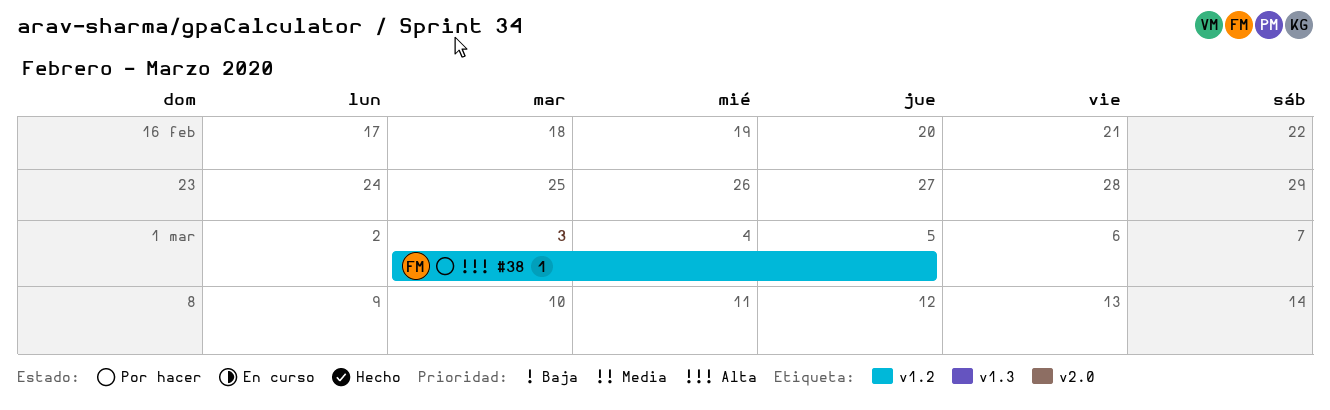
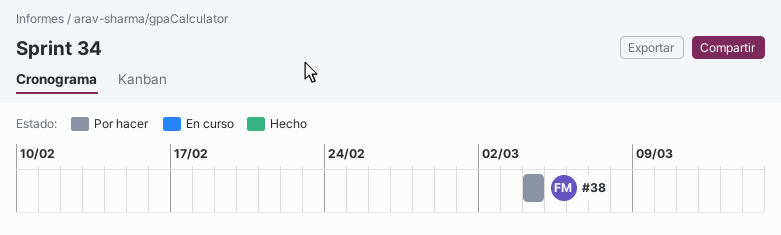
#38, start: Mar 3 -> Mar 4
#38, due: Mar 5 -> Mar 4

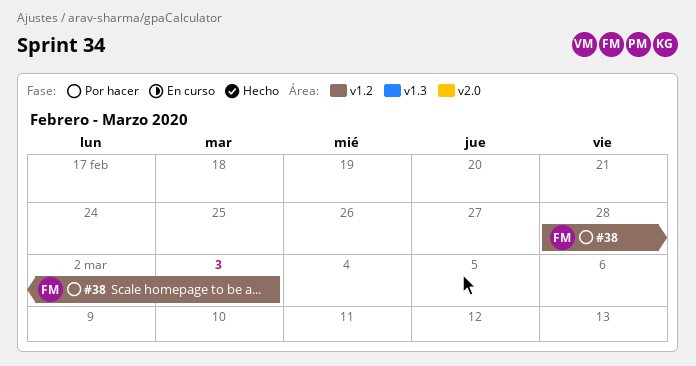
#38, start: Mar 4 -> Feb 28
#38, due: Mar 4 -> Mar 3

